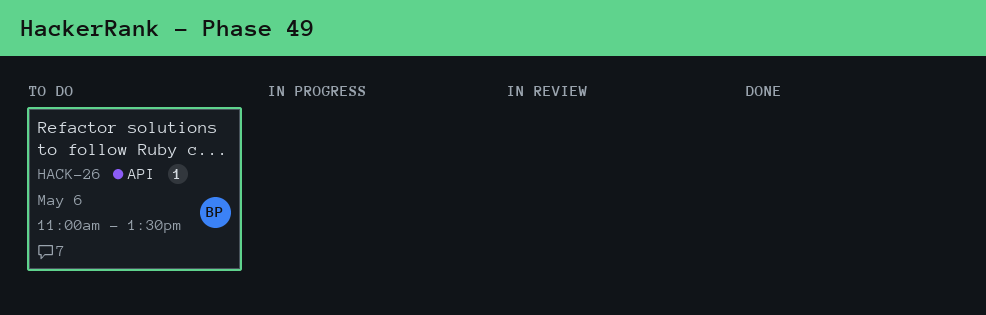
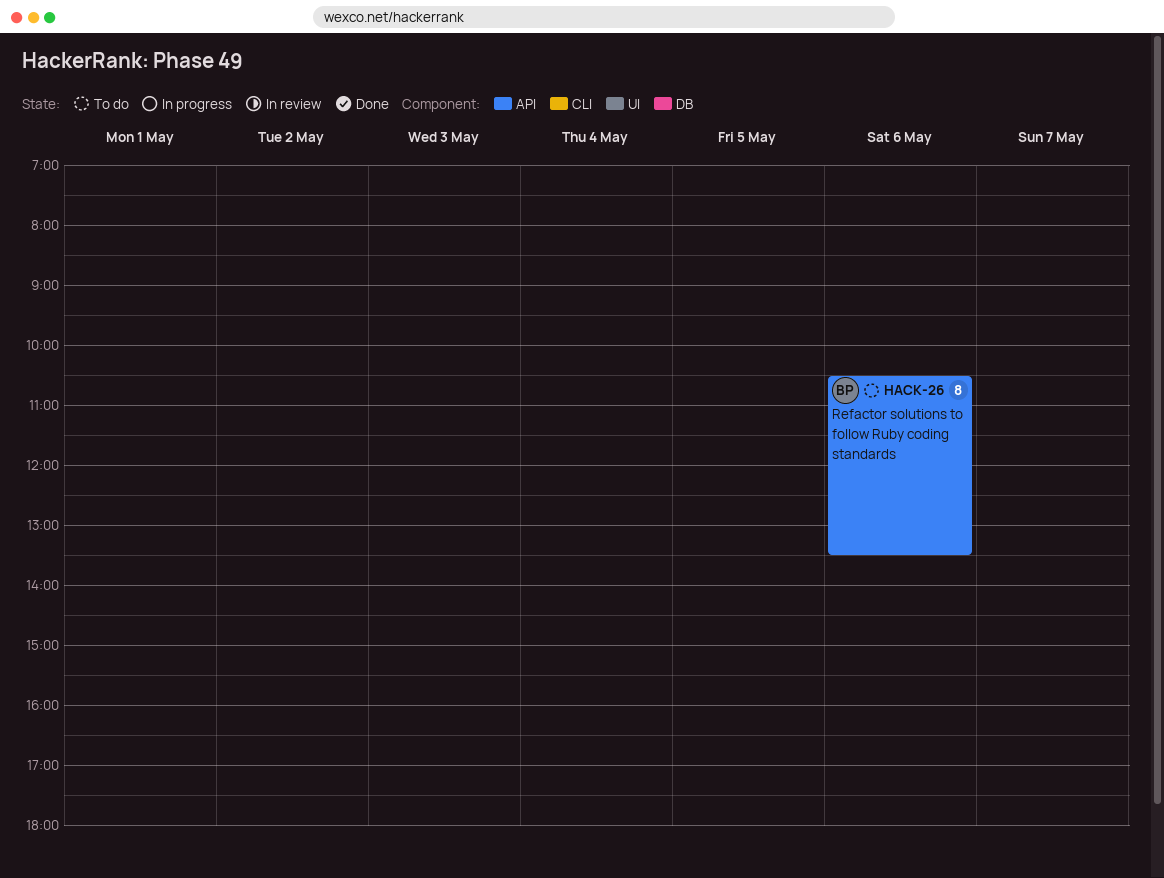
HACK-26, estimate: 1 -> 8
HACK-26, begins: 11:00 -> 10:30

